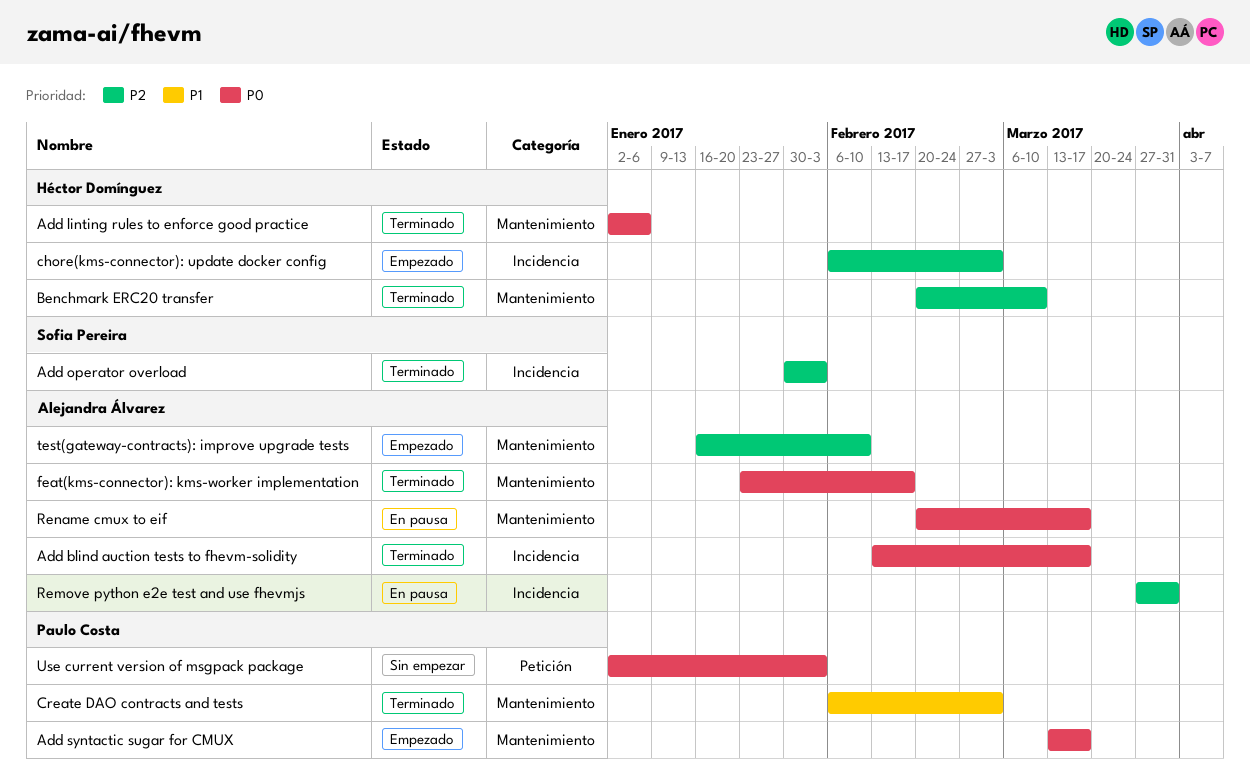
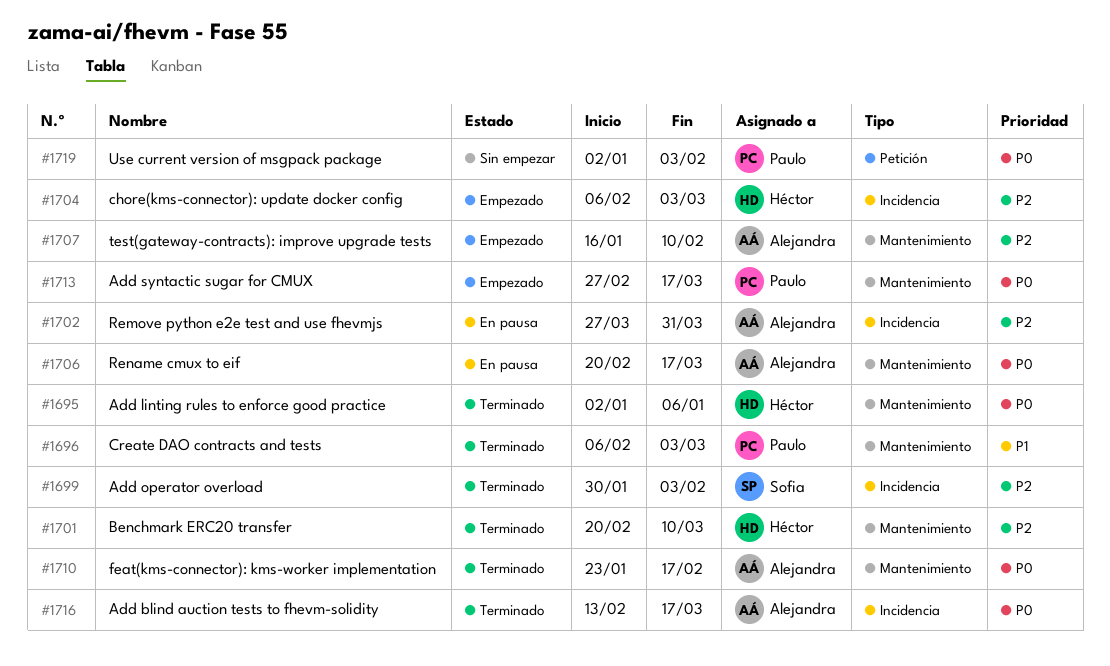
Add syntactic sugar for CMUX, start: Mar 13 -> Feb 27

